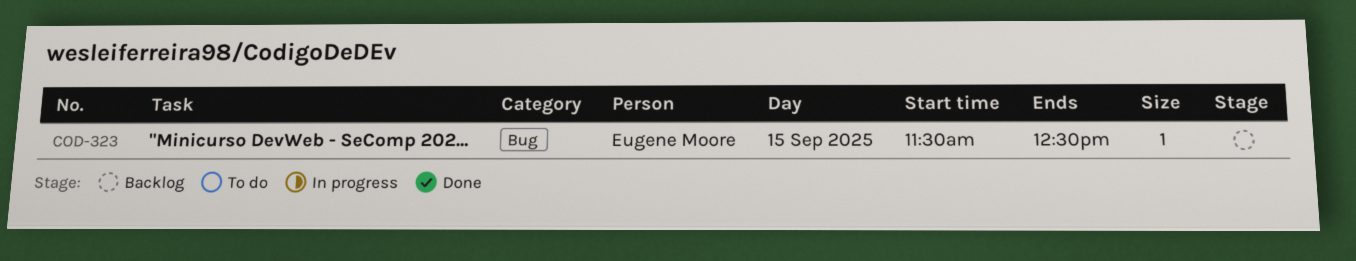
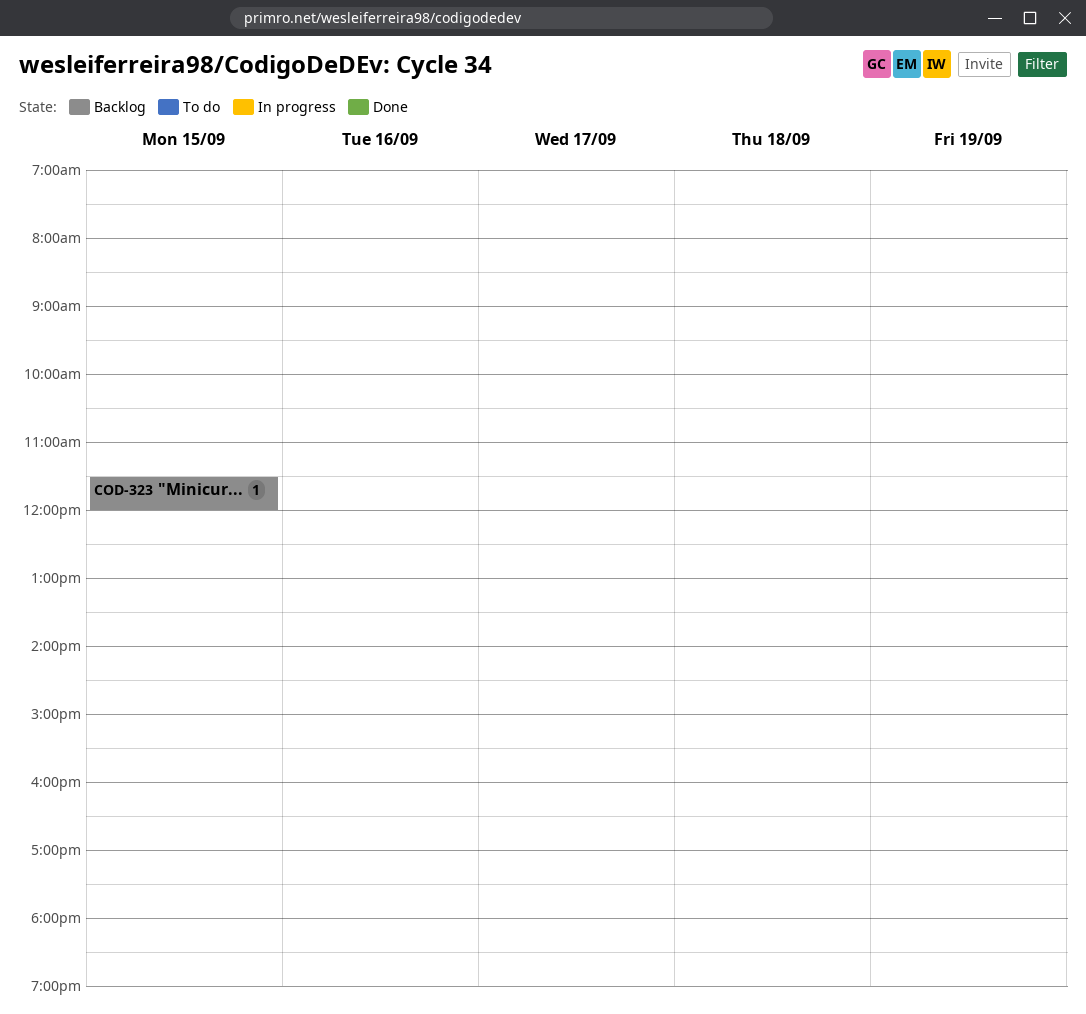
COD-323, ends: 12:30 -> 12:00

